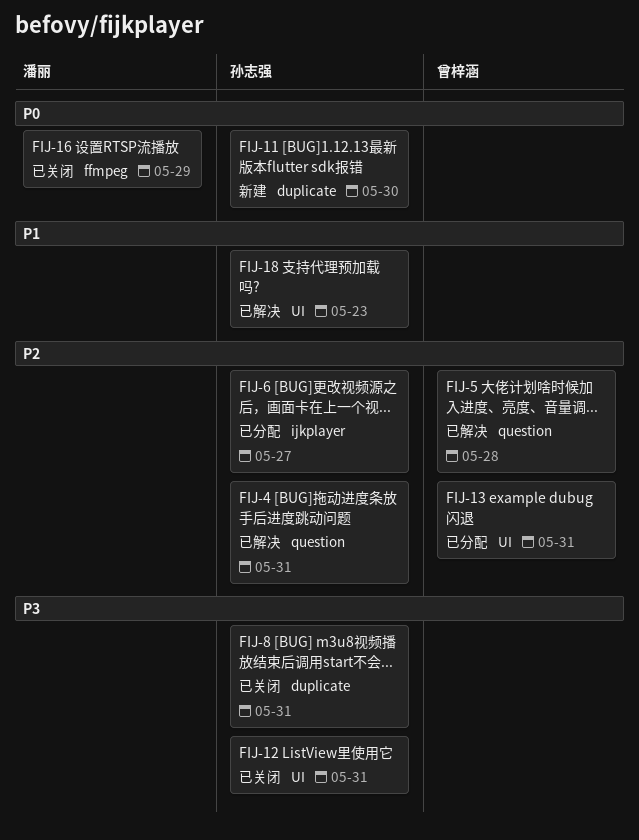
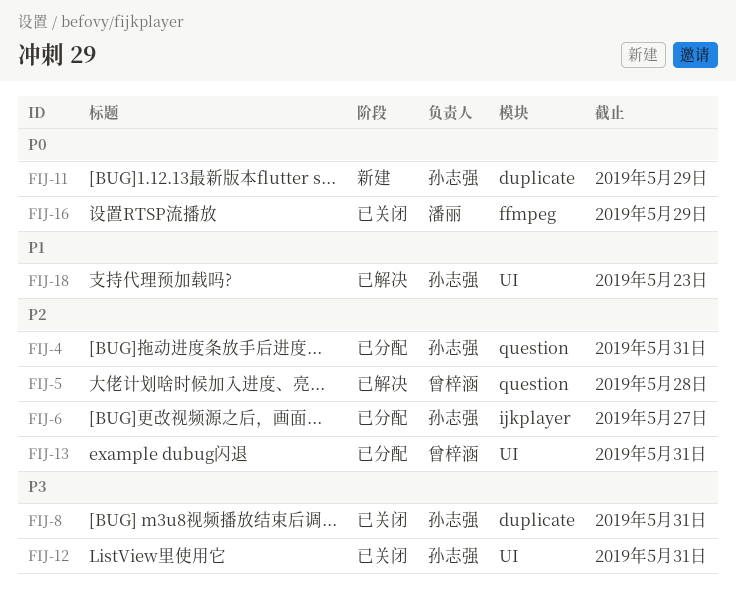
FIJ-4, status: 已解决 -> 已分配
FIJ-11, due: May 30 -> May 29

